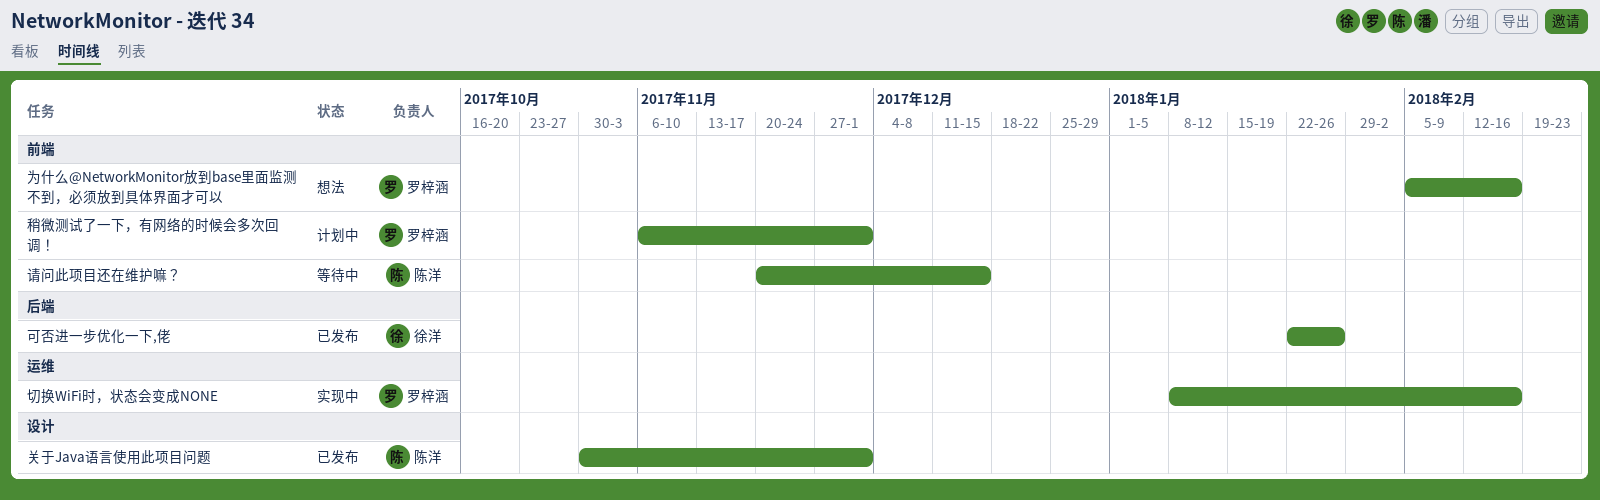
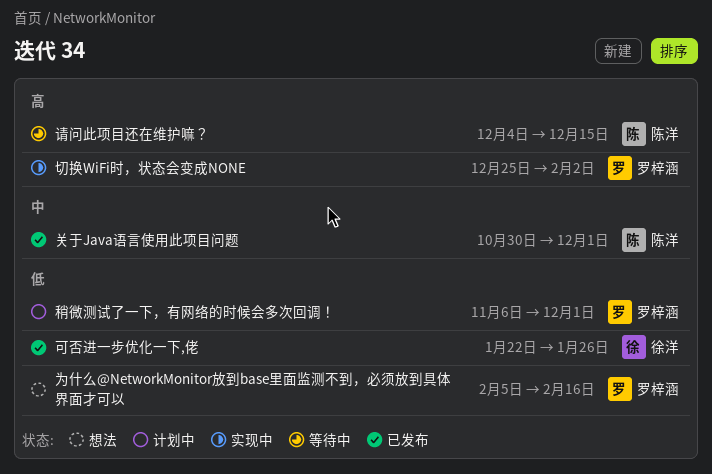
切换WiFi时，状态会变成NONE, start: Jan 8 -> Dec 25
切换WiFi时，状态会变成NONE, due: Feb 16 -> Feb 2
请问此项目还在维护嘛？, start: Nov 20 -> Dec 4

